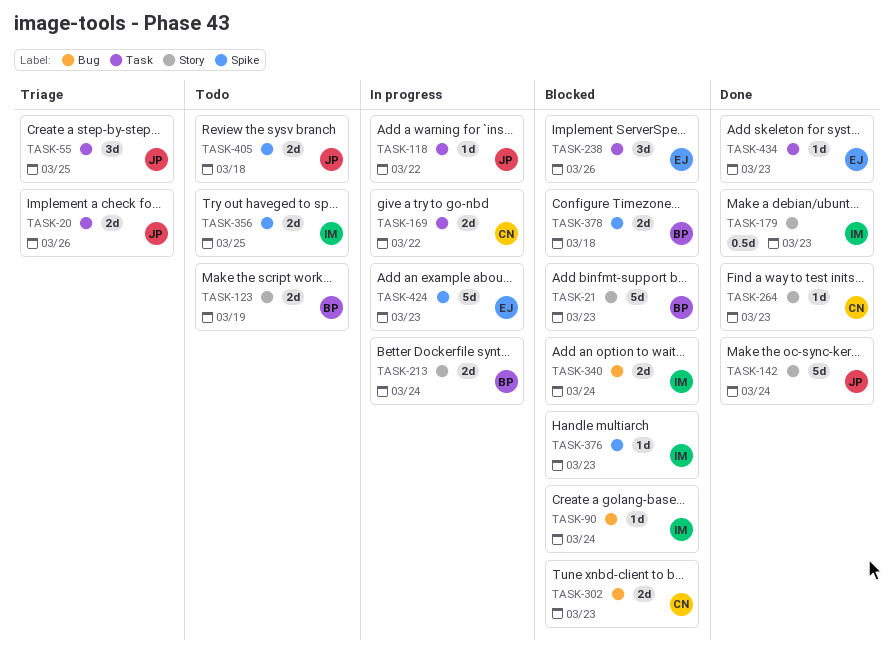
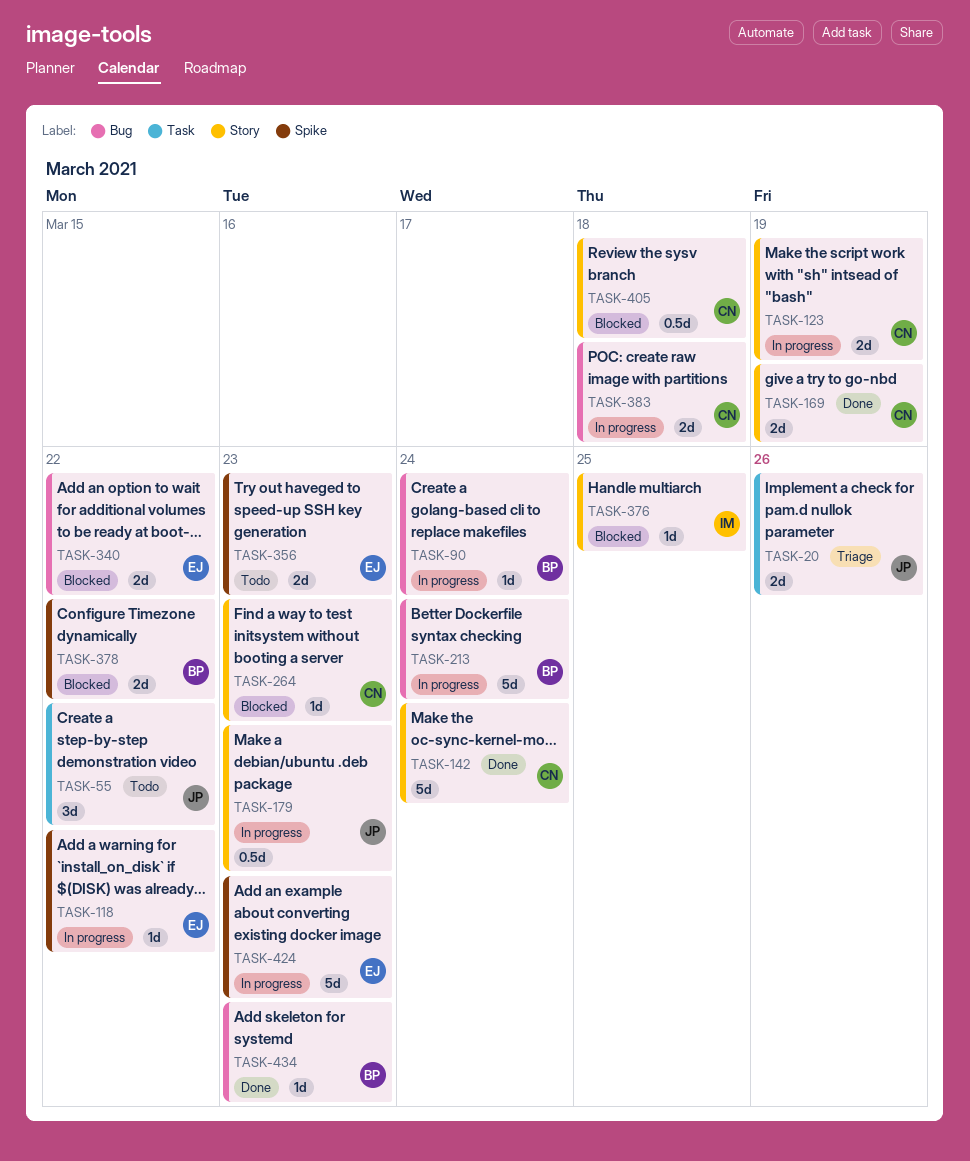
TASK-21: present -> none
TASK-55, status: Triage -> Todo
TASK-55, due: Mar 25 -> Mar 22
TASK-90, status: Blocked -> In progress
TASK-90, owner: IM -> BP
TASK-118, owner: JP -> EJ
TASK-118, label: Task -> Spike
TASK-123, status: Todo -> In progress
TASK-123, owner: BP -> CN
TASK-142, owner: JP -> CN
TASK-169, status: In progress -> Done
TASK-169, label: Task -> Story
TASK-169, due: Mar 22 -> Mar 19
TASK-179, status: Done -> In progress
TASK-179, owner: IM -> JP
TASK-213, label: Story -> Bug
TASK-213, estimate: 2d -> 5d
TASK-238: present -> none
TASK-264, status: Done -> Blocked
TASK-302: present -> none
TASK-340, owner: IM -> EJ
TASK-340, due: Mar 24 -> Mar 22
TASK-356, owner: IM -> EJ
TASK-356, due: Mar 25 -> Mar 23
TASK-376, label: Spike -> Story
TASK-376, due: Mar 23 -> Mar 25
TASK-378, due: Mar 18 -> Mar 22
TASK-383: none -> present
TASK-405, status: Todo -> Blocked
TASK-405, owner: JP -> CN
TASK-405, label: Spike -> Story
TASK-405, estimate: 2d -> 0.5d
TASK-434, owner: EJ -> BP
TASK-434, label: Task -> Bug

